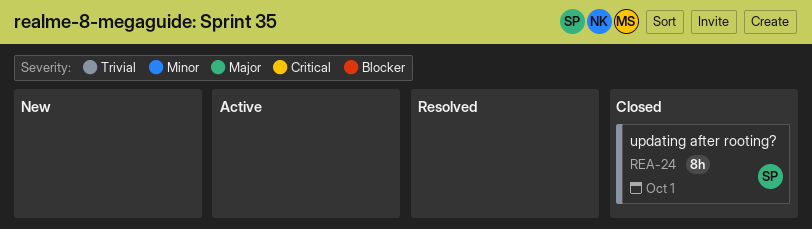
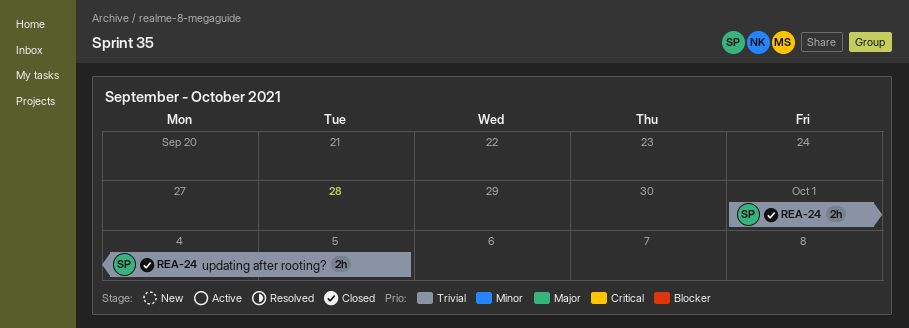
REA-24, estimate: 8h -> 2h
REA-24, due: Oct 1 -> Oct 5

